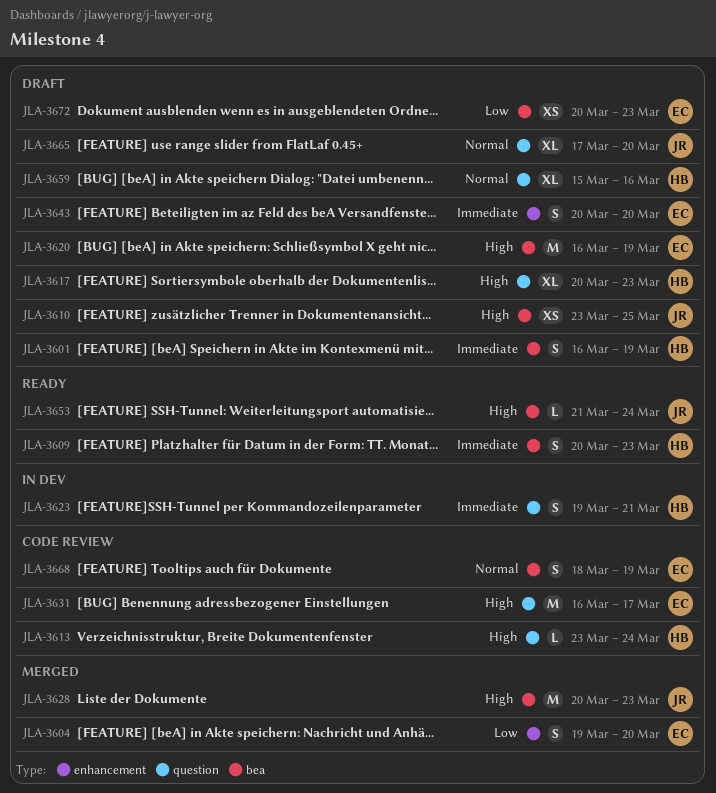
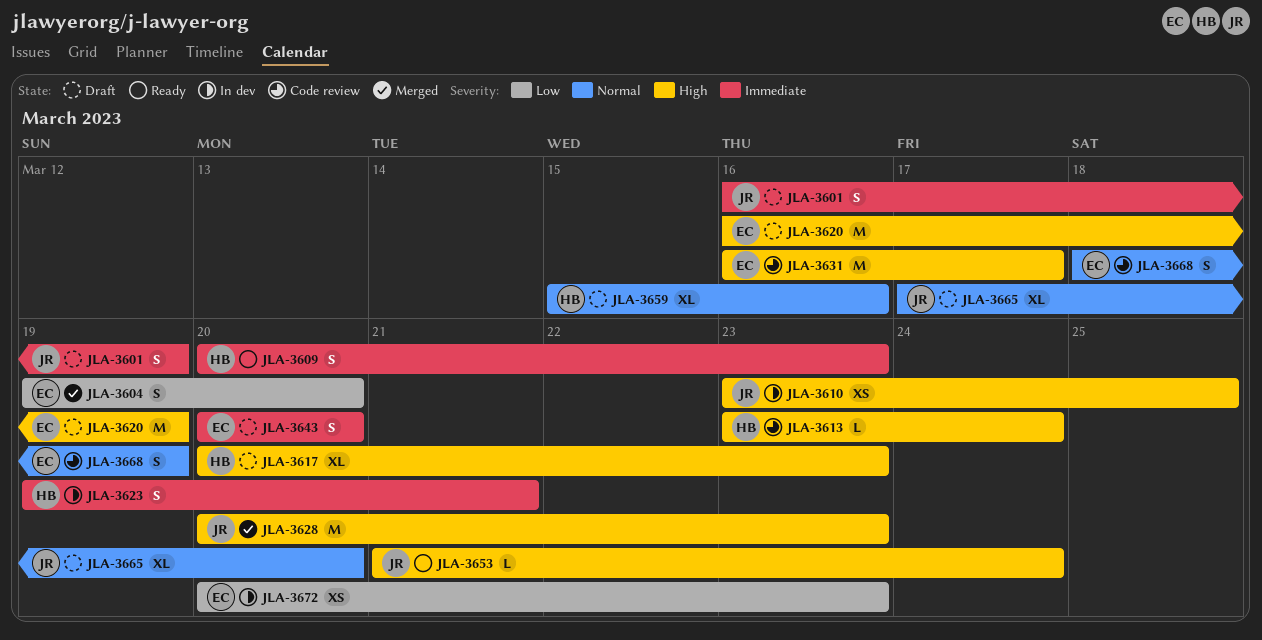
JLA-3601, owner: HB -> JR
JLA-3610, status: Draft -> In dev
JLA-3672, status: Draft -> In dev

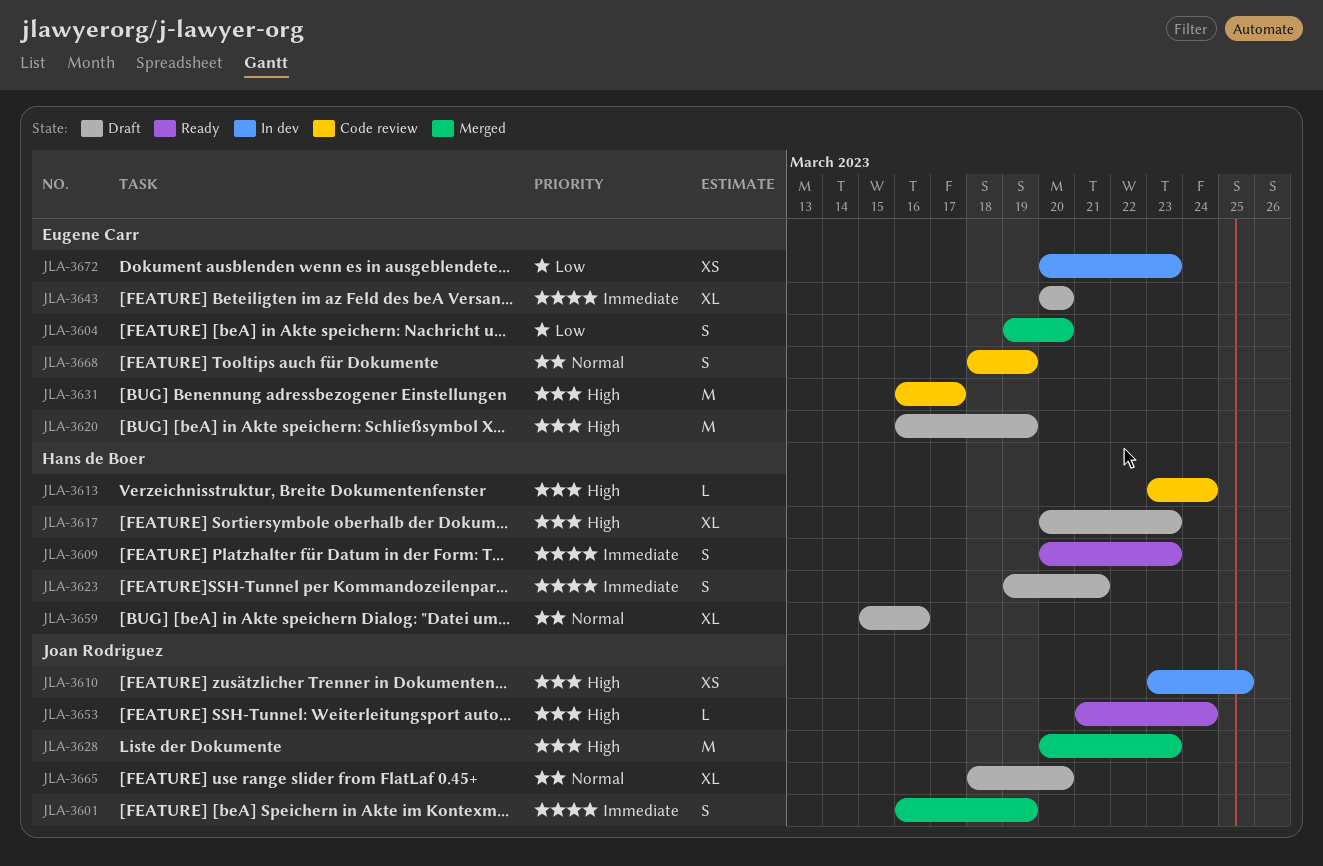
JLA-3601, status: Draft -> Merged
JLA-3623, status: In dev -> Draft
JLA-3643, estimate: S -> XL
JLA-3665, start: Mar 17 -> Mar 18

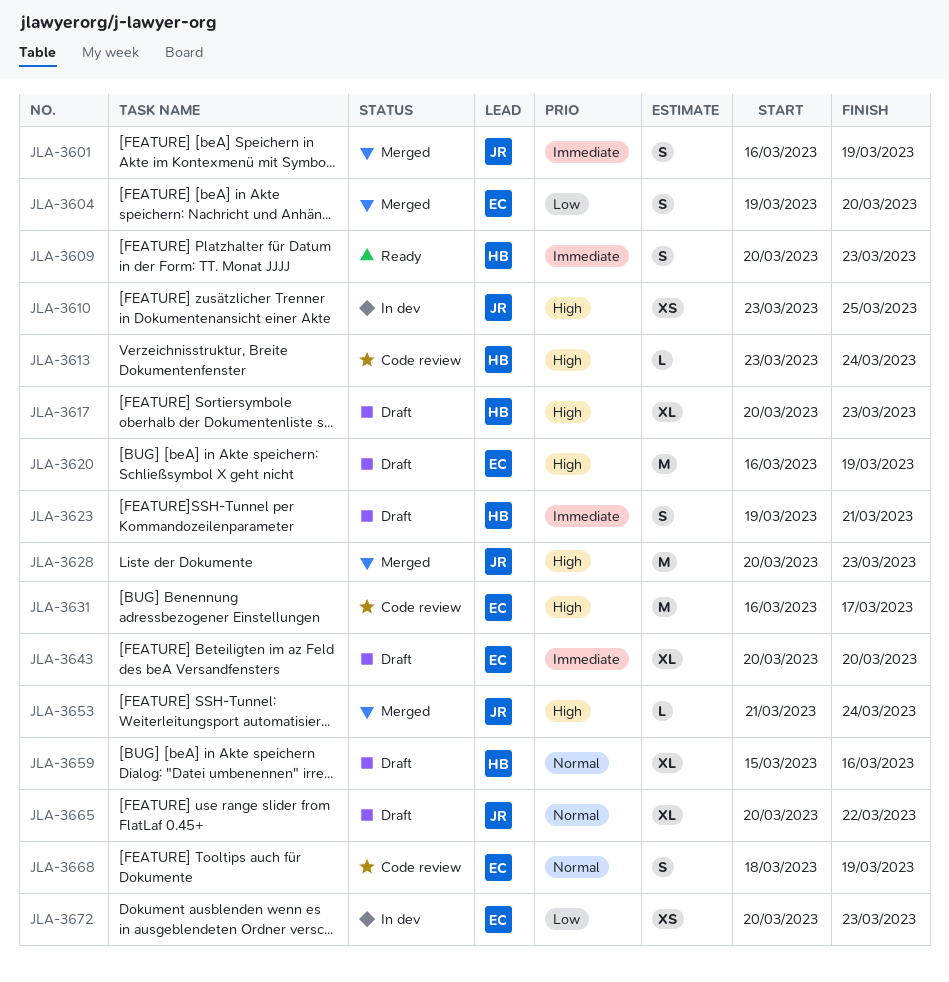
JLA-3653, status: Ready -> Merged
JLA-3665, start: Mar 18 -> Mar 20
JLA-3665, due: Mar 20 -> Mar 22

